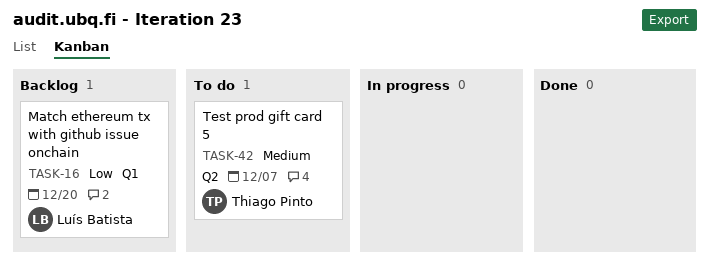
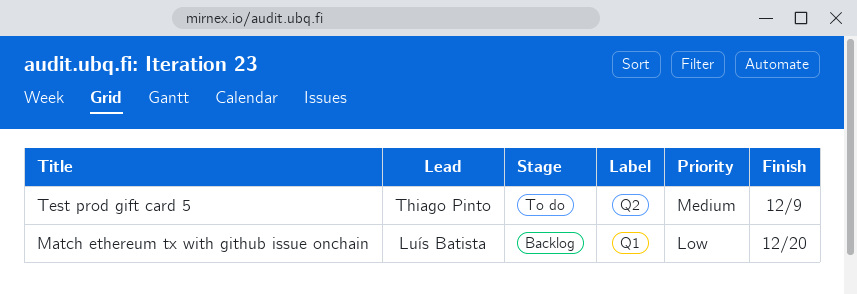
Test prod gift card 5, due: Dec 7 -> Dec 9

